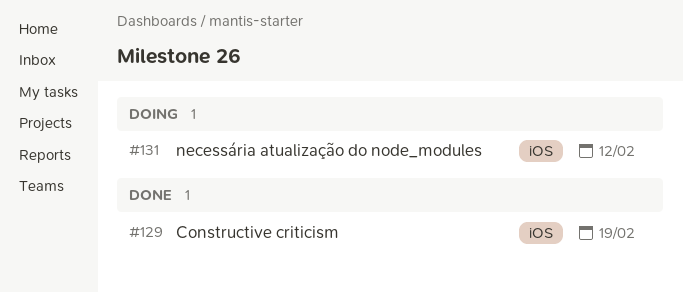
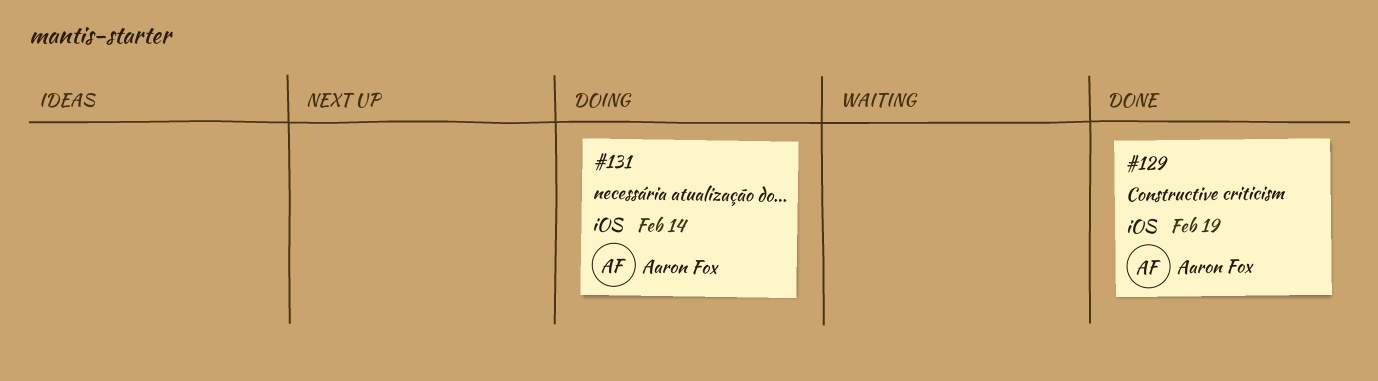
#131, due: Feb 12 -> Feb 14

